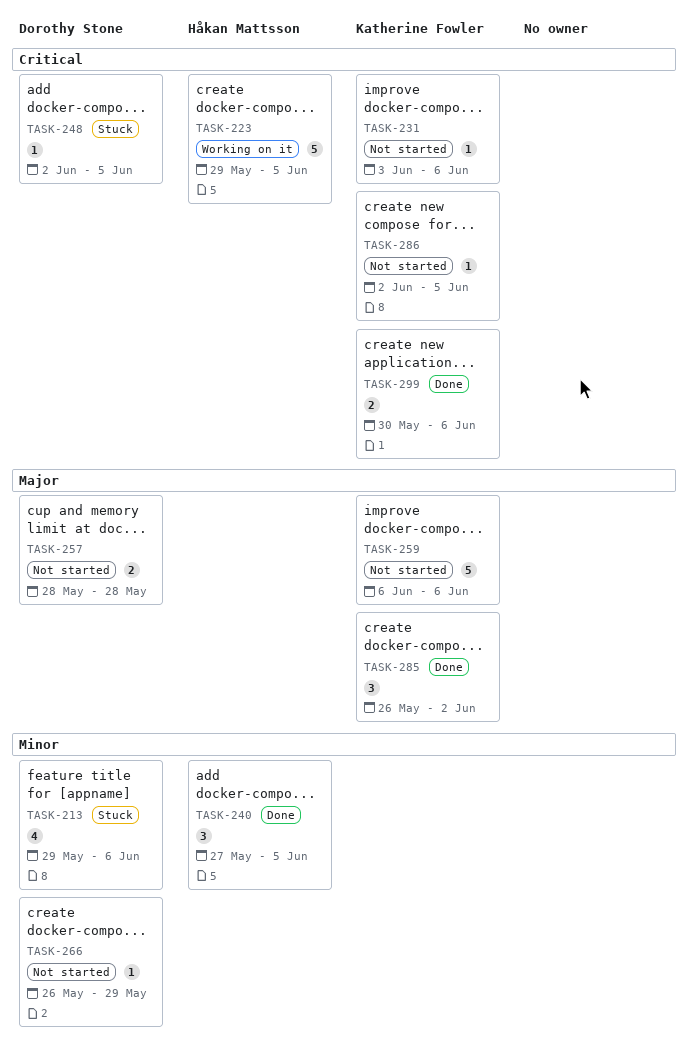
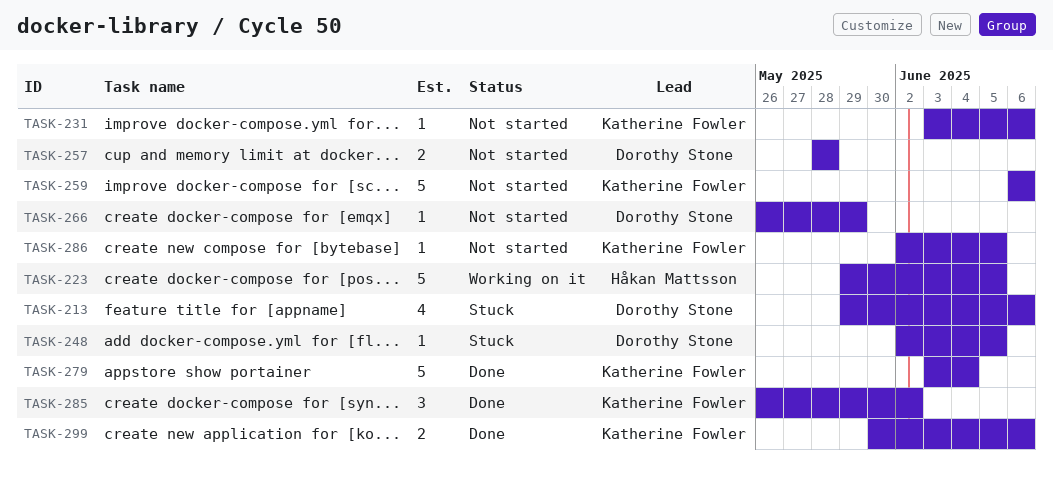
TASK-240: present -> none
TASK-279: none -> present

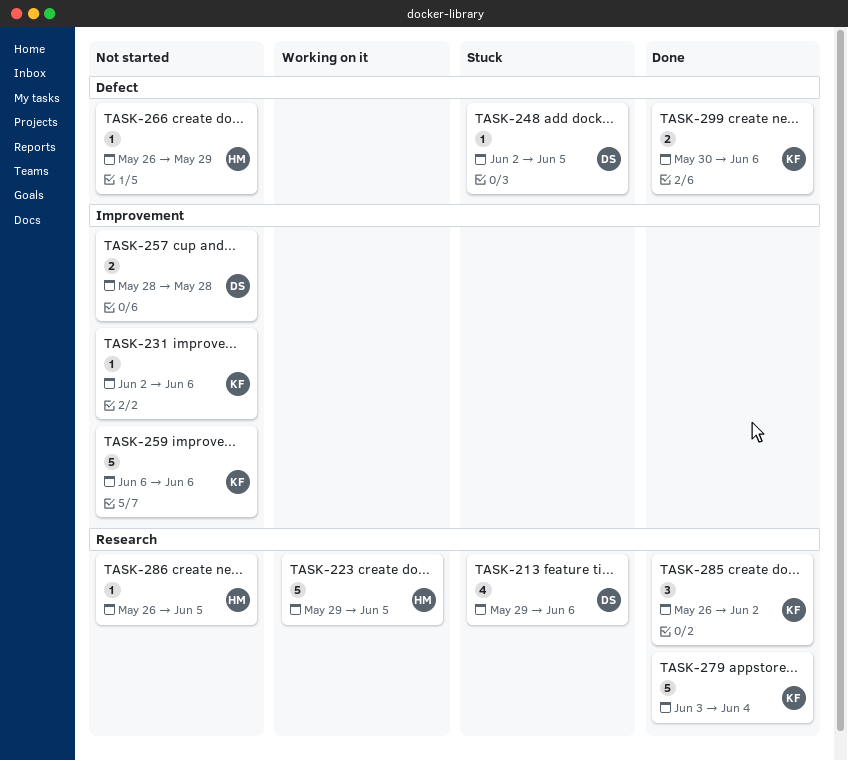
TASK-231, start: Jun 3 -> Jun 2
TASK-266, owner: Dorothy Stone -> Håkan Mattsson
TASK-286, owner: Katherine Fowler -> Håkan Mattsson
TASK-286, start: Jun 2 -> May 26

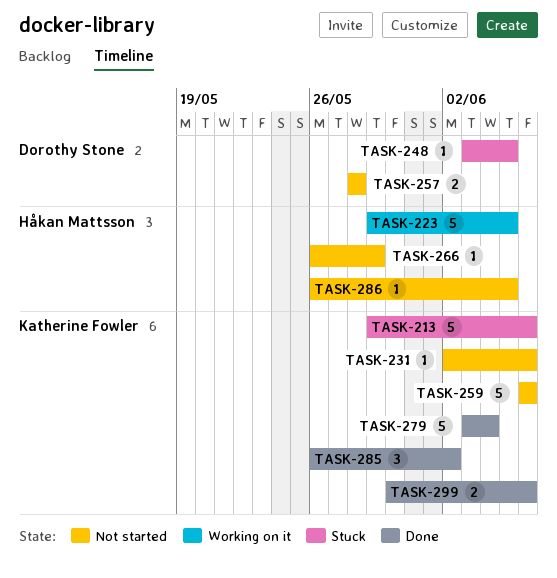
TASK-213, owner: Dorothy Stone -> Katherine Fowler
TASK-213, estimate: 4 -> 5
TASK-248, start: Jun 2 -> Jun 3

